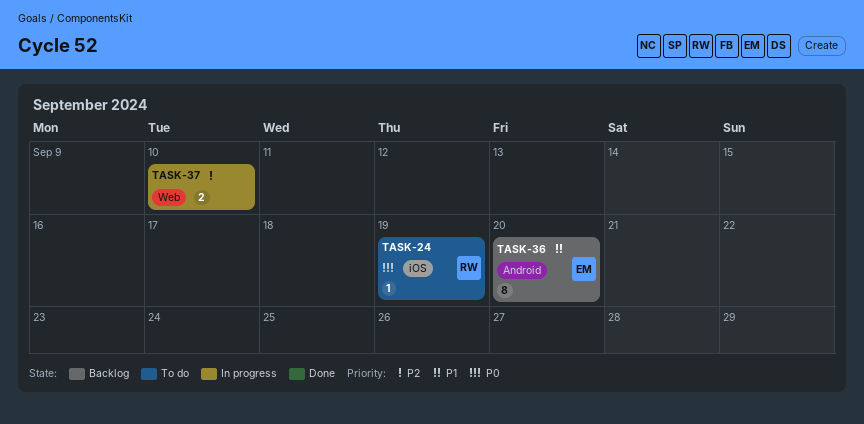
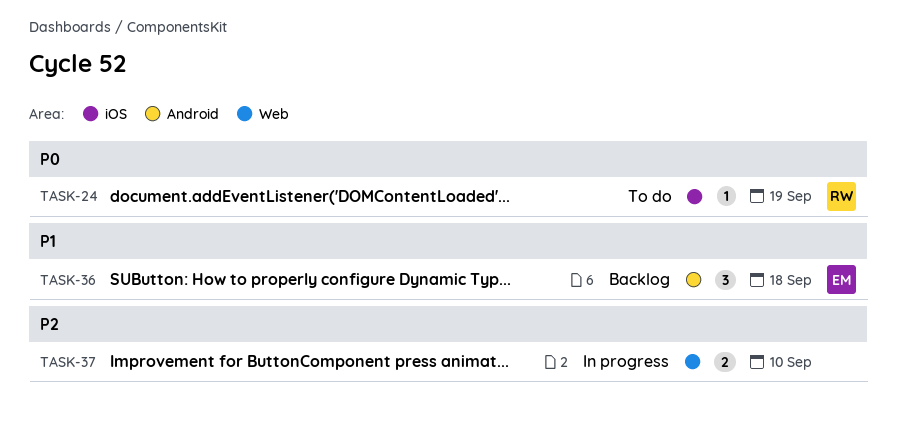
TASK-36, estimate: 8 -> 3
TASK-36, due: Sep 20 -> Sep 18

